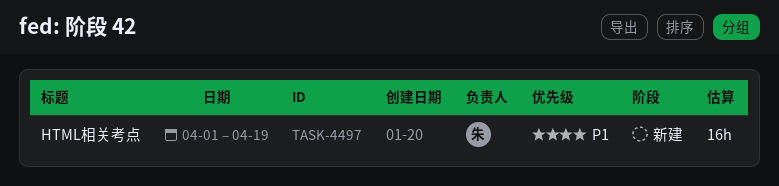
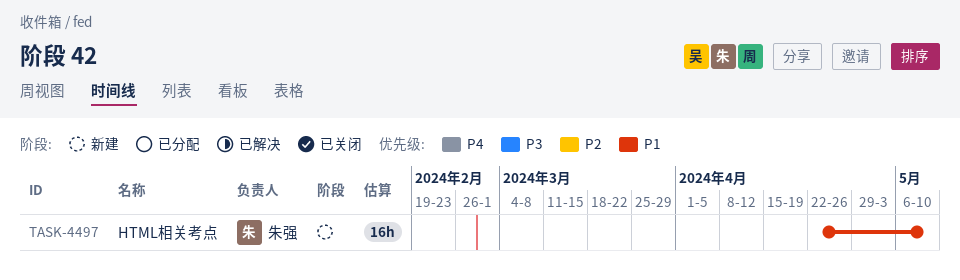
TASK-4497, start: Apr 1 -> Apr 22
TASK-4497, due: Apr 19 -> May 10

